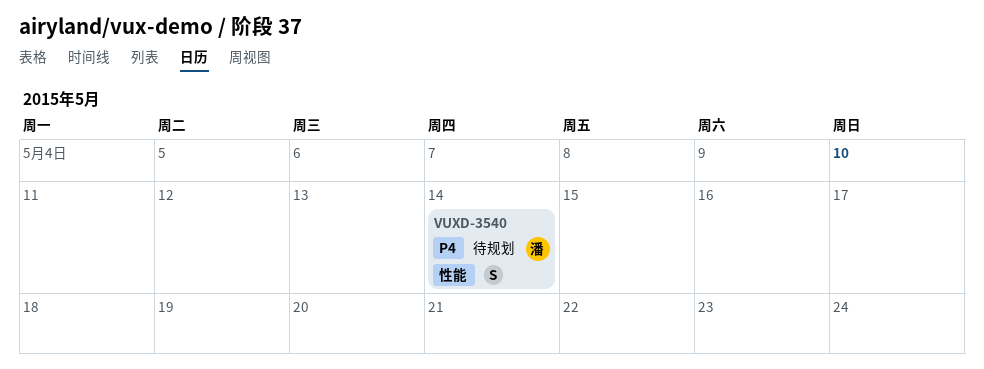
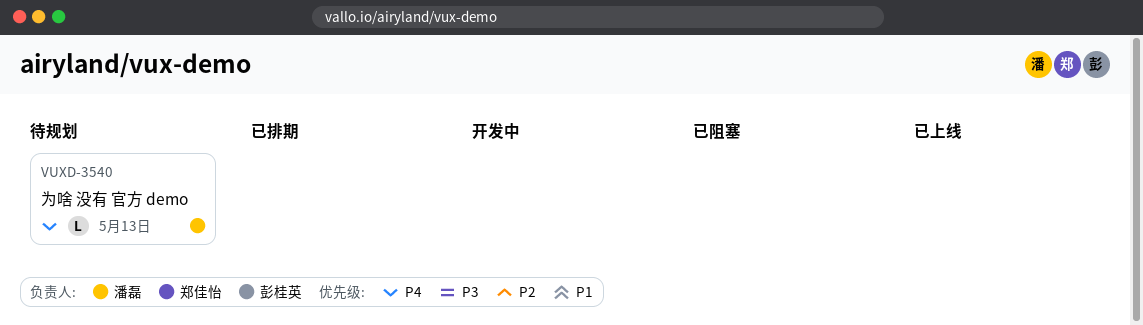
VUXD-3540, estimate: S -> L
VUXD-3540, due: May 14 -> May 13

